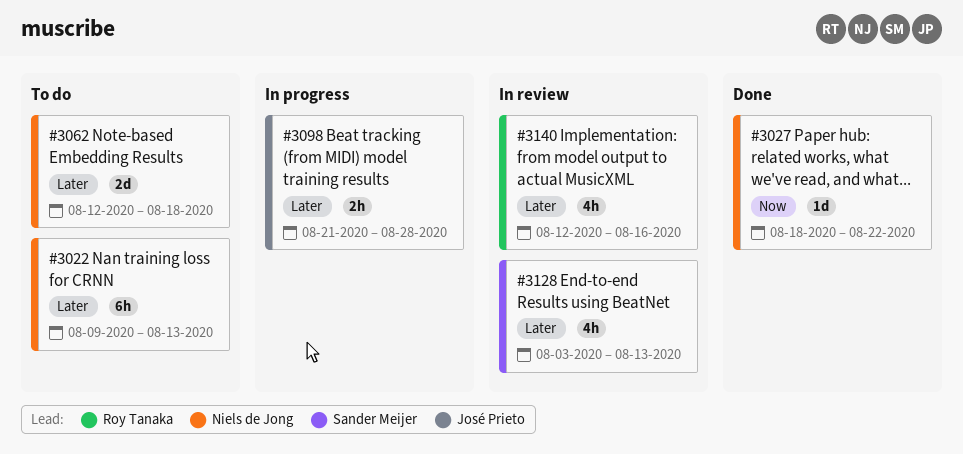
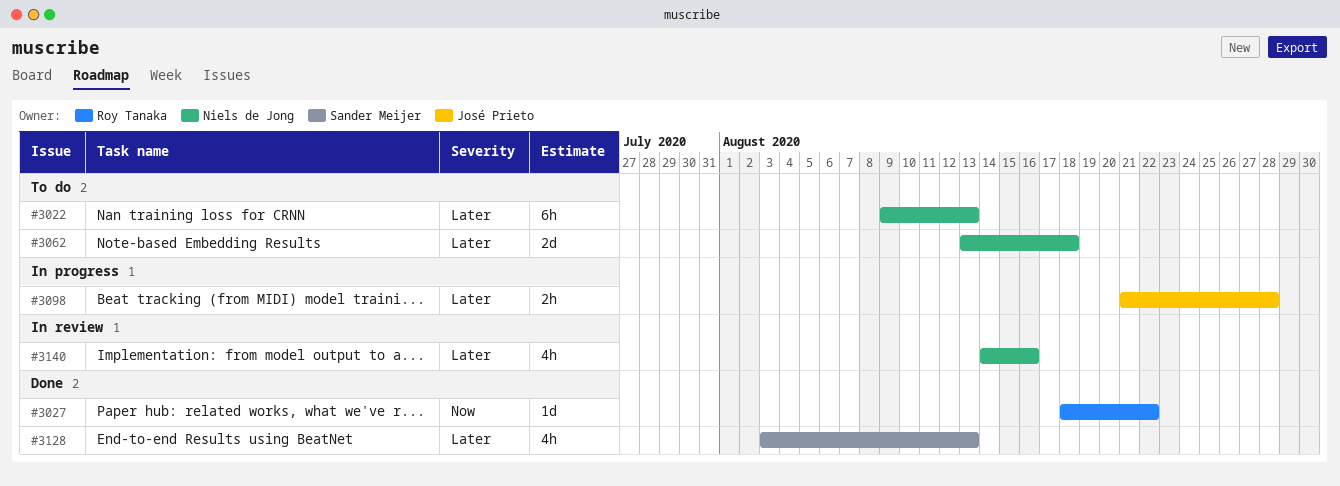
#3027, owner: Niels de Jong -> Roy Tanaka
#3062, start: Aug 12 -> Aug 13
#3128, status: In review -> Done
#3140, owner: Roy Tanaka -> Niels de Jong
#3140, start: Aug 12 -> Aug 14

